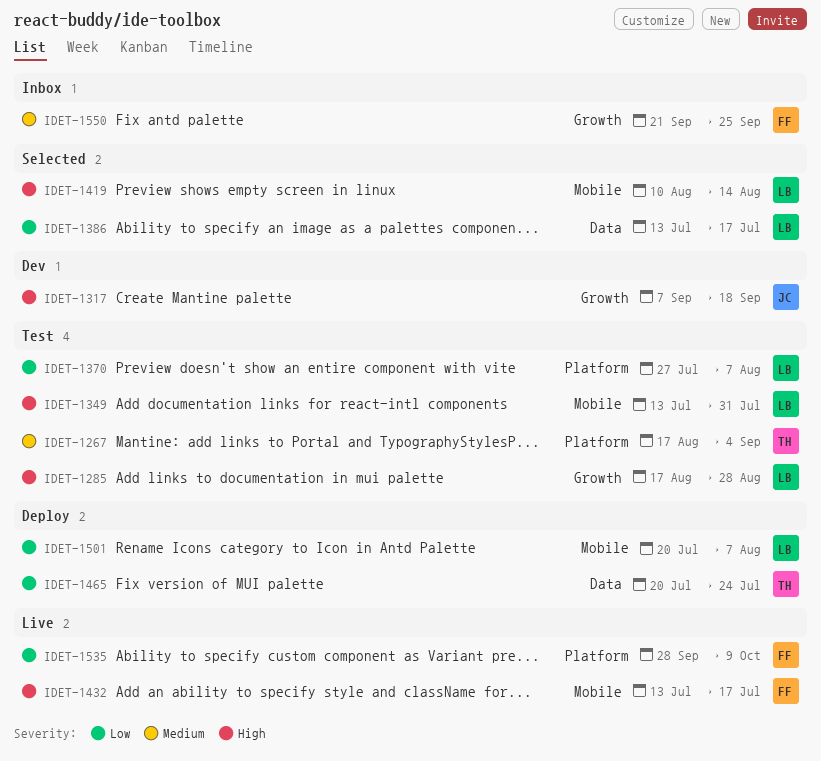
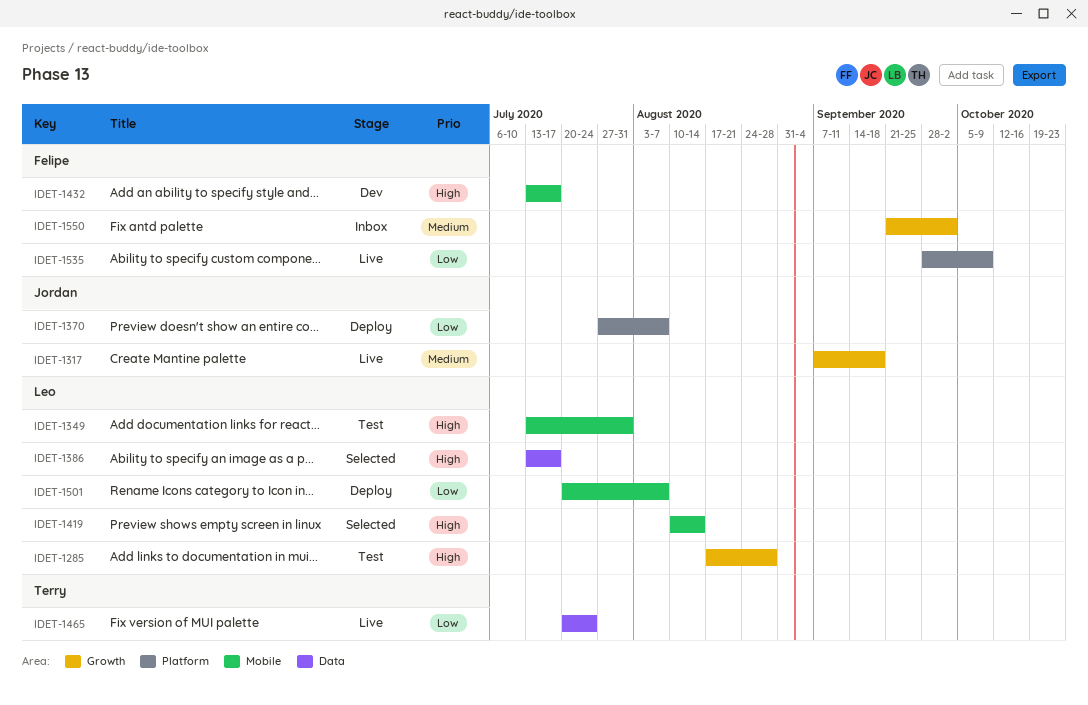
IDET-1267: present -> none
IDET-1317, status: Dev -> Live
IDET-1317, priority: High -> Medium
IDET-1370, status: Test -> Deploy
IDET-1370, owner: Leo -> Jordan
IDET-1386, priority: Low -> High
IDET-1432, status: Live -> Dev
IDET-1465, status: Deploy -> Live
IDET-1550, due: Sep 25 -> Oct 2

